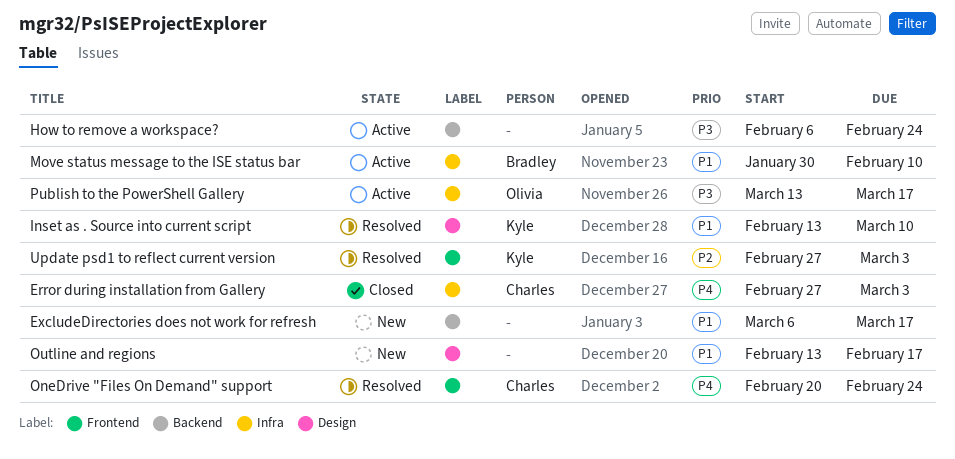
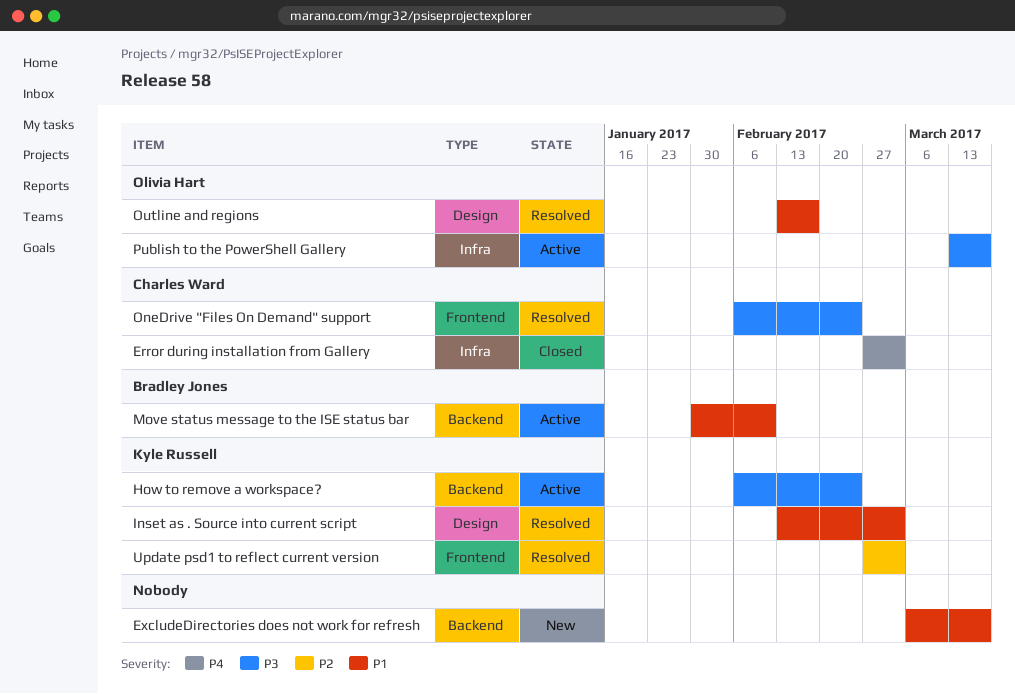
How to remove a workspace?, owner: none -> Kyle Russell
Inset as . Source into current script, due: Mar 10 -> Mar 3
Move status message to the ISE status bar, label: Infra -> Backend
OneDrive "Files On Demand" support, priority: P4 -> P3
OneDrive "Files On Demand" support, start: Feb 20 -> Feb 6
Outline and regions, status: New -> Resolved
Outline and regions, owner: none -> Olivia Hart

